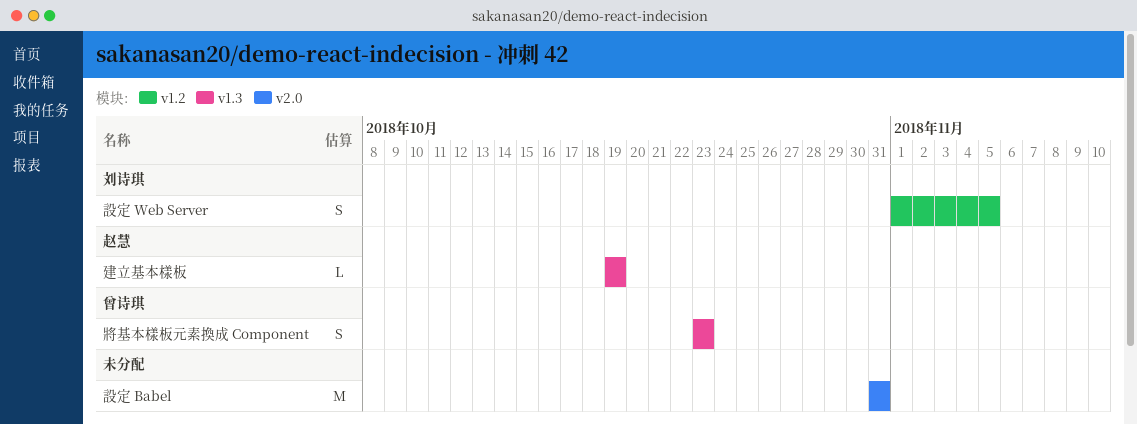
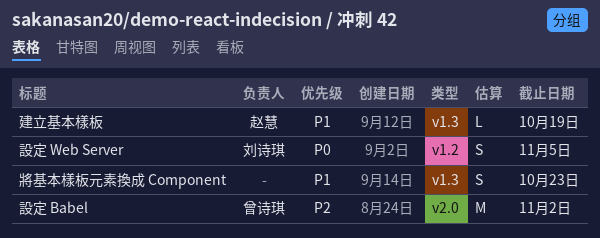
將基本樣板元素換成 Component, owner: 曾诗琪 -> none
設定 Babel, owner: none -> 曾诗琪
設定 Babel, due: Oct 31 -> Nov 2

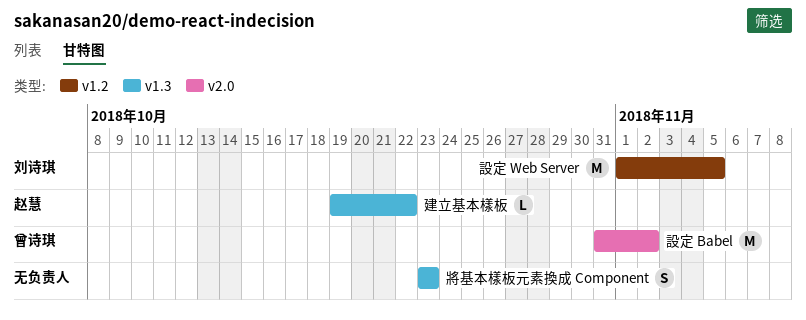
建立基本樣板, due: Oct 19 -> Oct 22
設定 Web Server, estimate: S -> M

